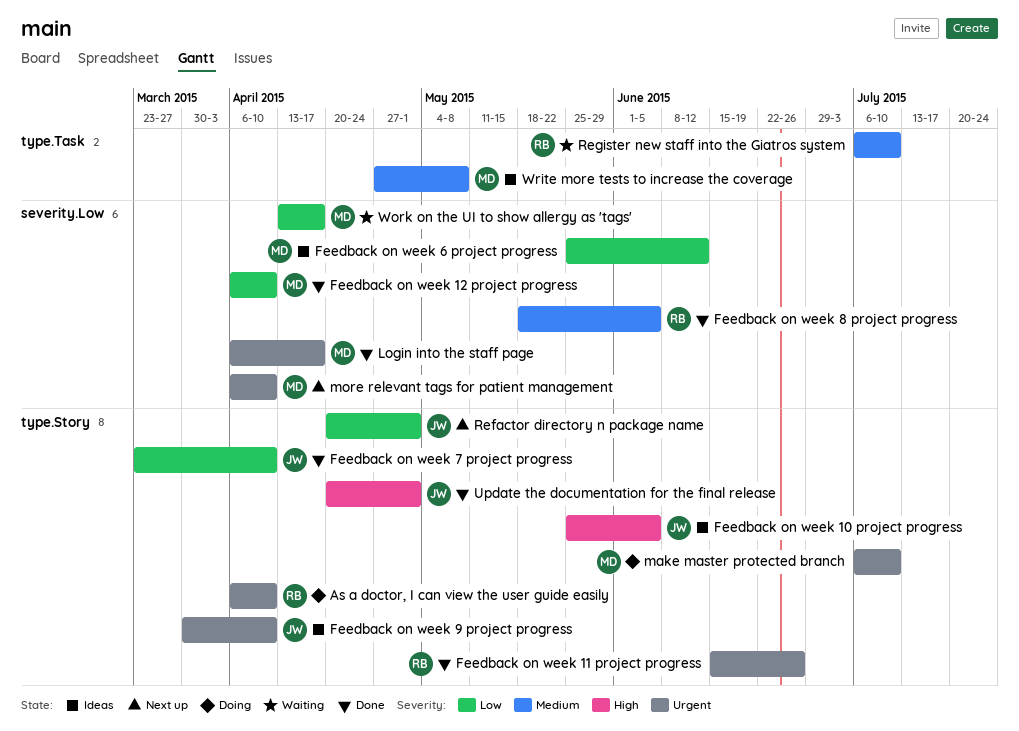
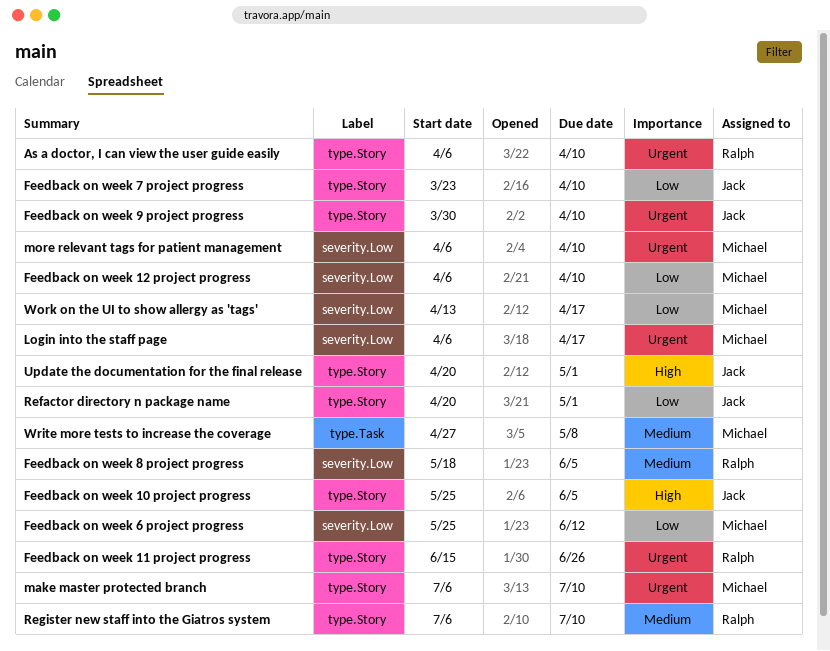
Register new staff into the Giatros system, label: type.Task -> type.Story

